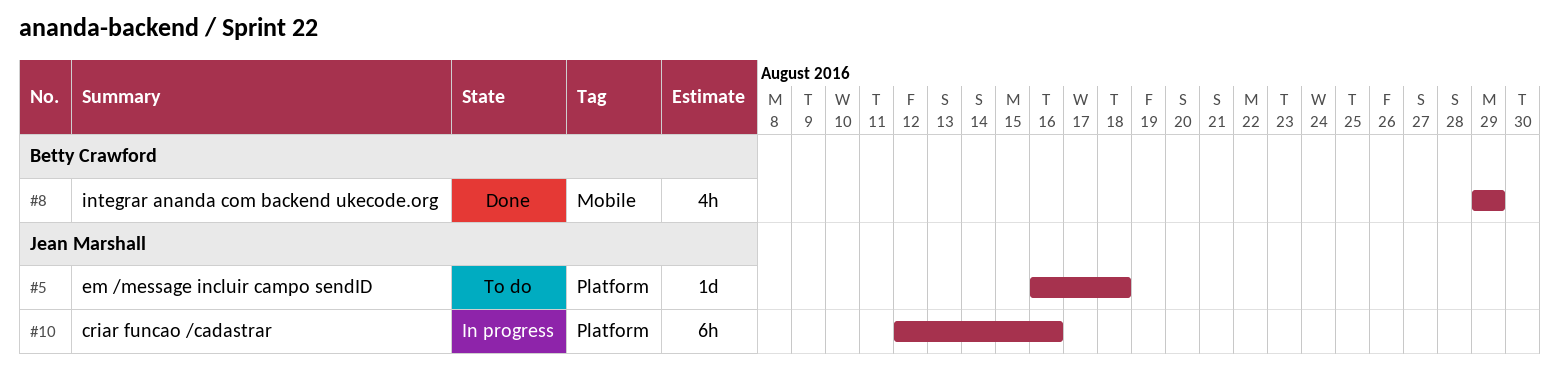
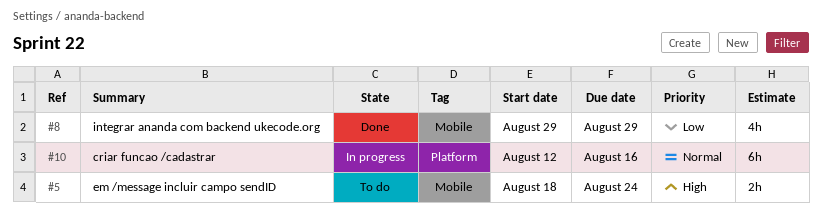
#5, label: Platform -> Mobile
#5, estimate: 1d -> 2h
#5, start: Aug 16 -> Aug 18
#5, due: Aug 18 -> Aug 24

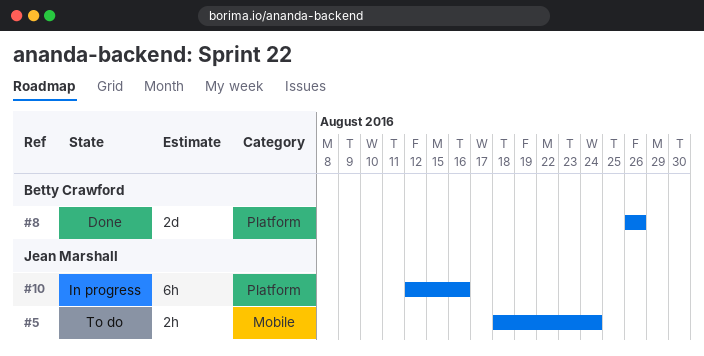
#8, label: Mobile -> Platform
#8, estimate: 4h -> 2d
#8, start: Aug 29 -> Aug 26
#8, due: Aug 29 -> Aug 26

